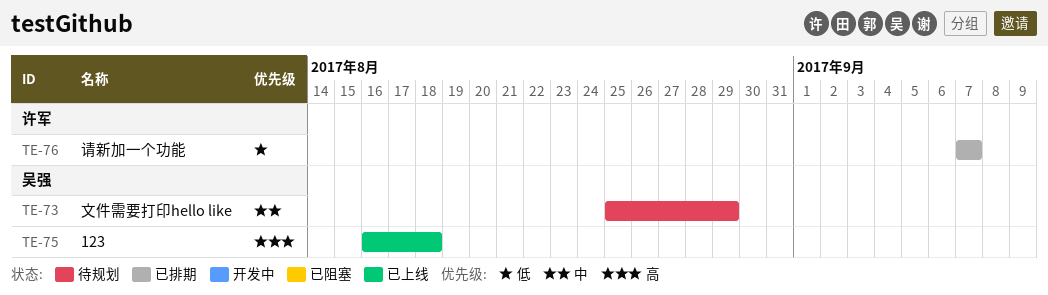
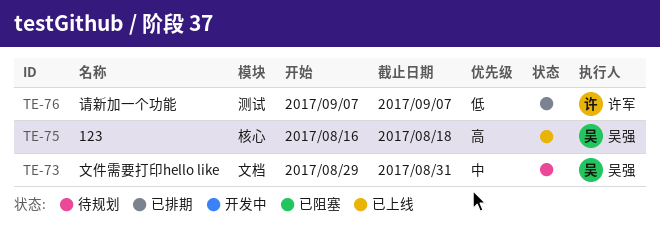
TE-73, start: Aug 25 -> Aug 29
TE-73, due: Aug 29 -> Aug 31

